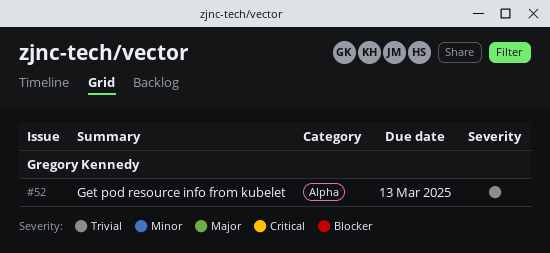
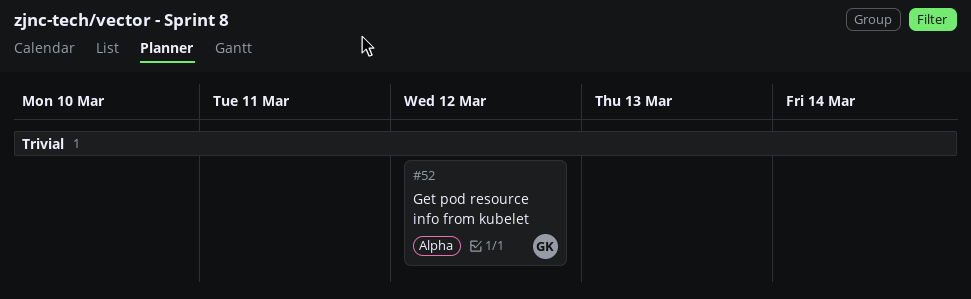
#52, due: Mar 13 -> Mar 12

